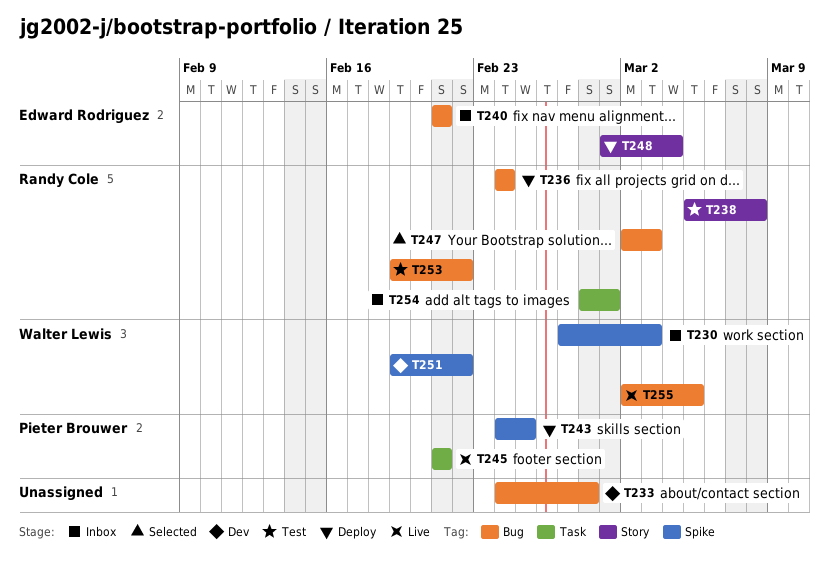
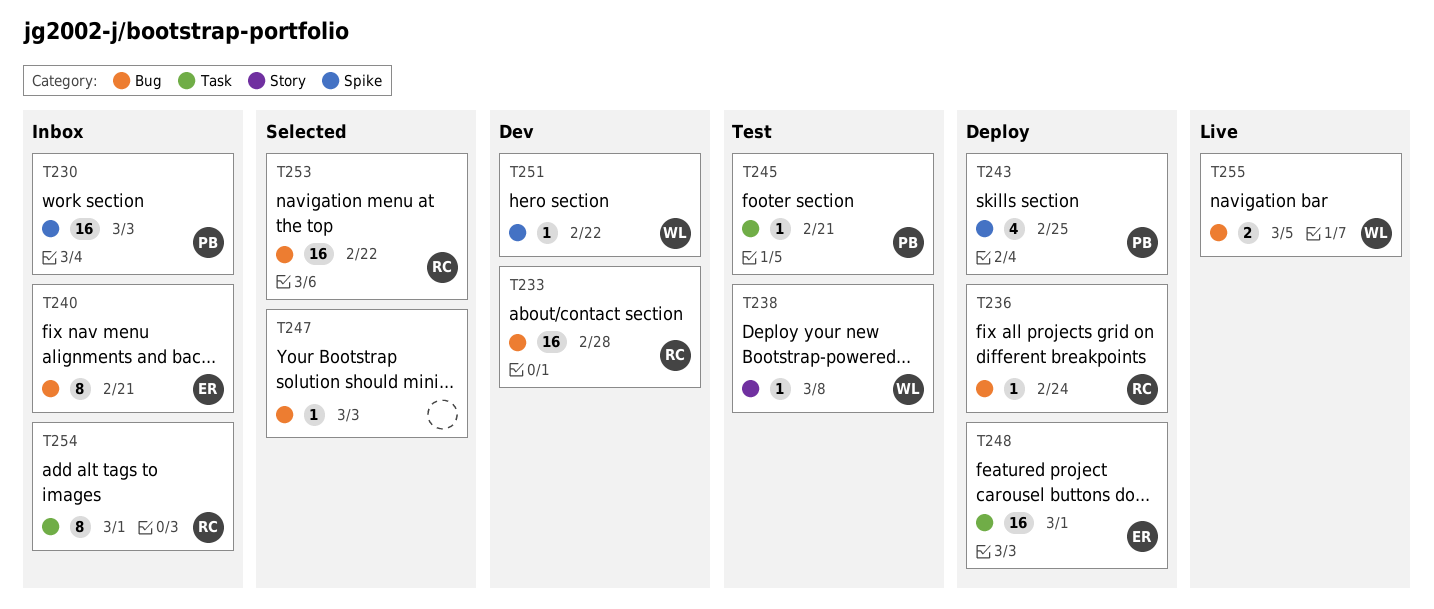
T230, owner: Walter Lewis -> Pieter Brouwer
T233, owner: none -> Randy Cole
T238, owner: Randy Cole -> Walter Lewis
T245, status: Live -> Test
T247, owner: Randy Cole -> none
T248, label: Story -> Task
T248, due: Mar 4 -> Mar 1
T253, status: Test -> Selected

